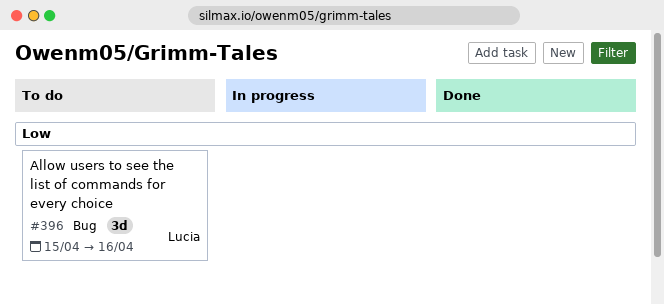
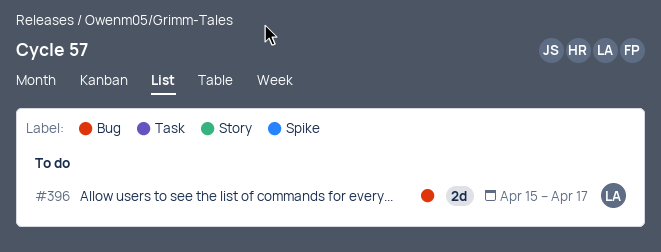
#396, estimate: 3d -> 2d
#396, due: Apr 16 -> Apr 17

